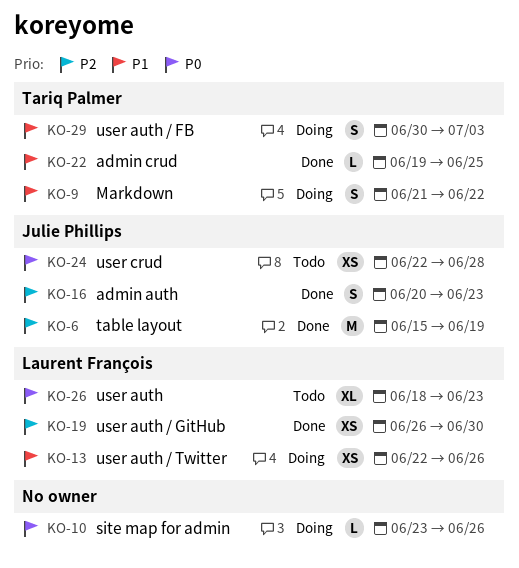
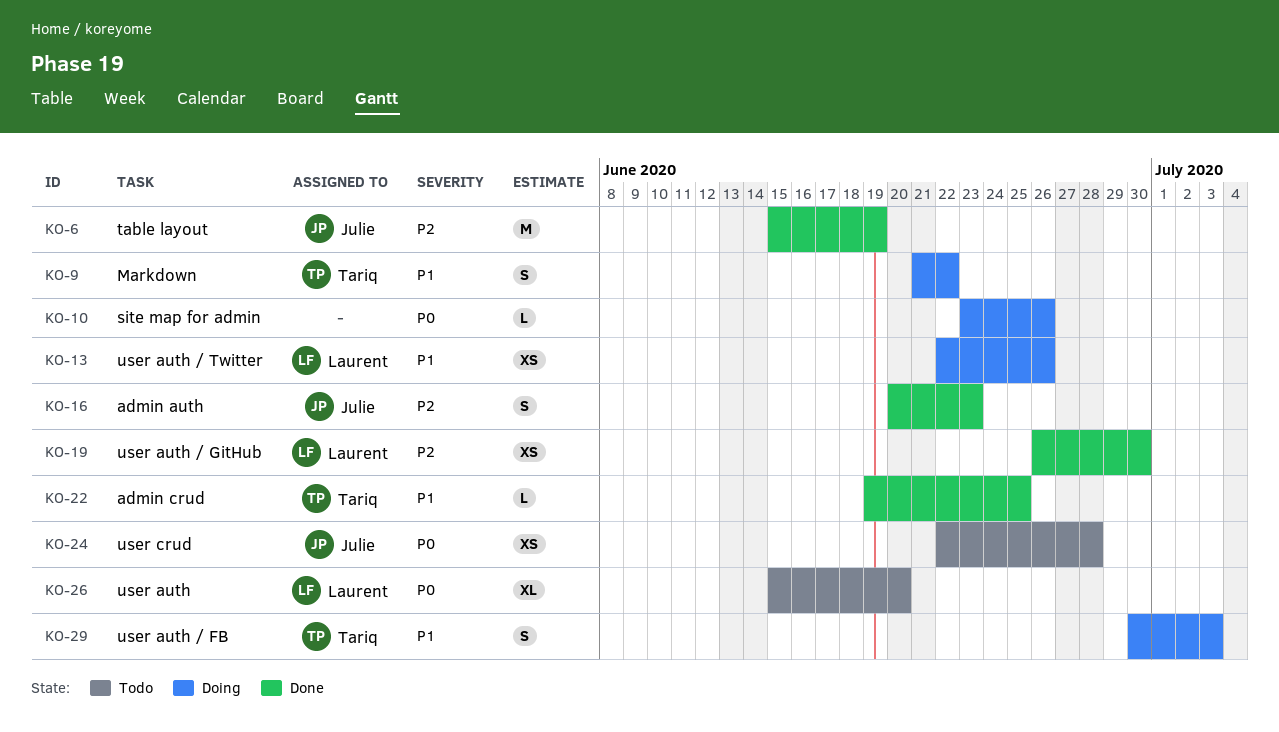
KO-26, start: Jun 18 -> Jun 15
KO-26, due: Jun 23 -> Jun 20

